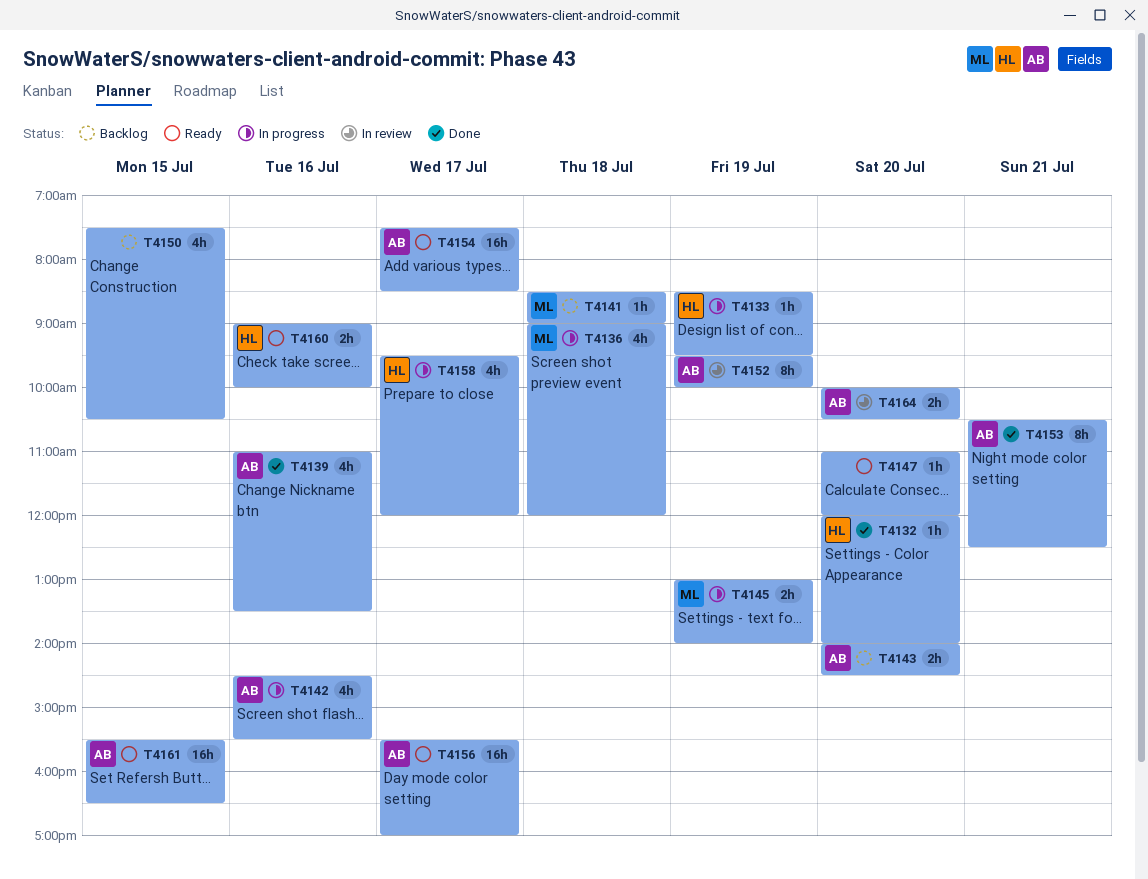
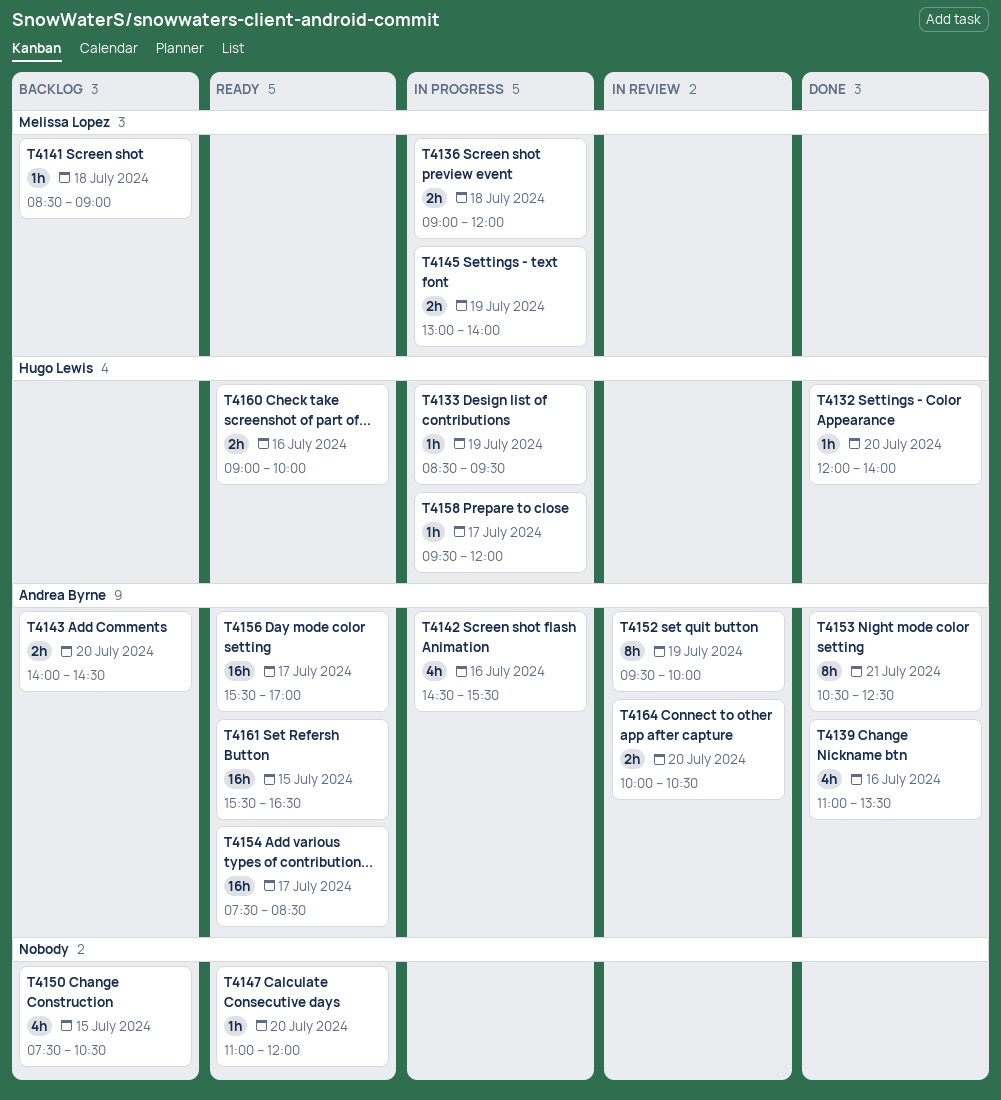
T4136, estimate: 4h -> 2h
T4158, estimate: 4h -> 1h

